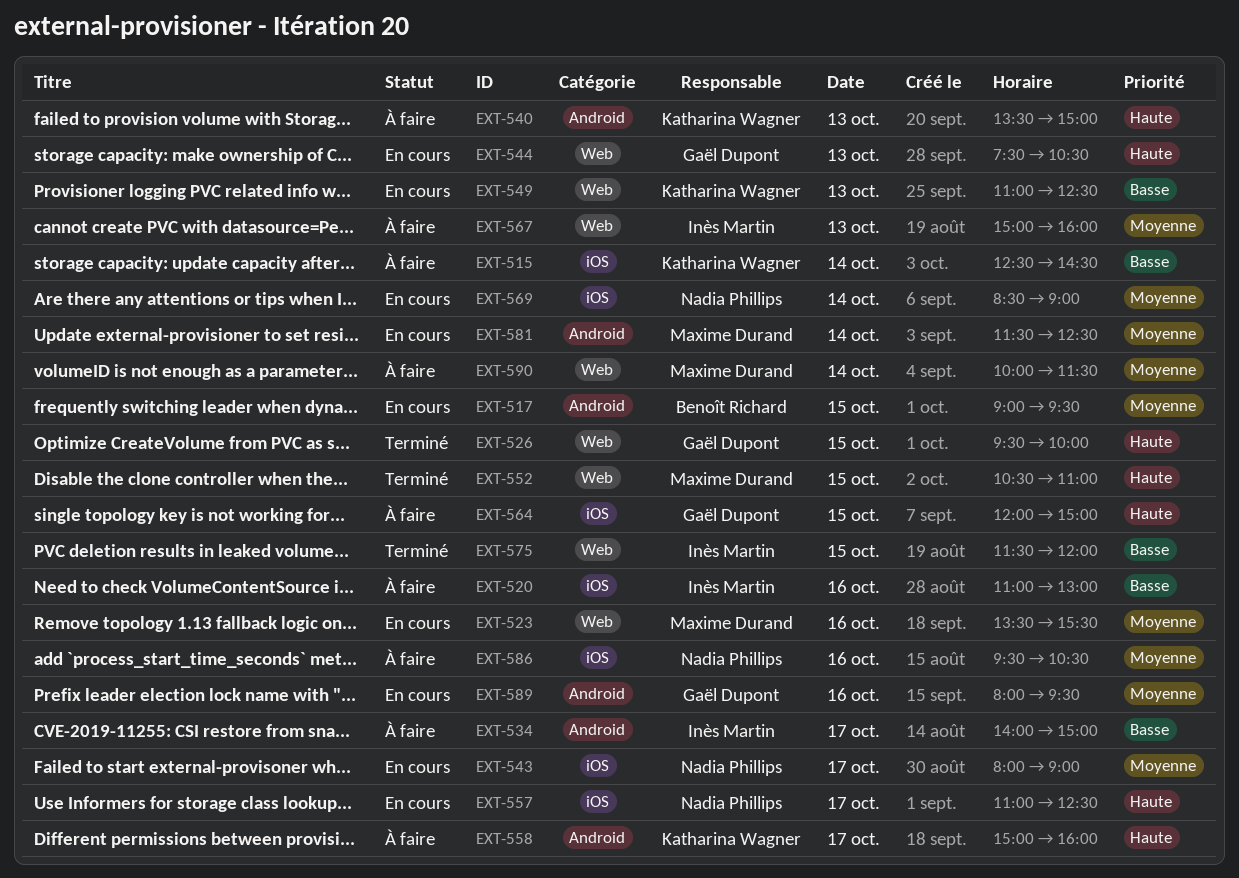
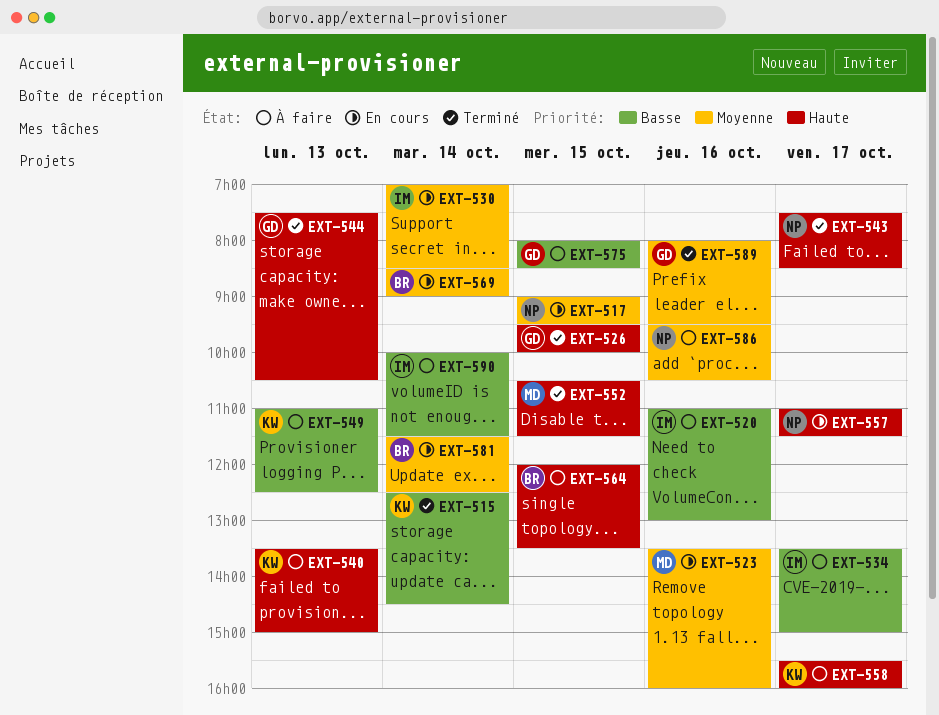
EXT-515, status: À faire -> Terminé
EXT-517, owner: Benoît Richard -> Nadia Phillips
EXT-523, ends: 15:30 -> 16:00
EXT-530: none -> present
EXT-534, begins: 14:00 -> 13:30
EXT-543, status: En cours -> Terminé
EXT-543, priority: Moyenne -> Haute
EXT-543, begins: 08:00 -> 07:30
EXT-543, ends: 09:00 -> 08:30
EXT-544, status: En cours -> Terminé
EXT-549, status: En cours -> À faire
EXT-552, ends: 11:00 -> 11:30
EXT-557, ends: 12:30 -> 11:30
EXT-558, begins: 15:00 -> 15:30
EXT-564, owner: Gaël Dupont -> Benoît Richard
EXT-564, ends: 15:00 -> 13:30
EXT-567: present -> none
EXT-569, owner: Nadia Phillips -> Benoît Richard
EXT-575, status: Terminé -> À faire
EXT-575, owner: Inès Martin -> Gaël Dupont
EXT-575, begins: 11:30 -> 08:00
EXT-575, ends: 12:00 -> 08:30
EXT-581, owner: Maxime Durand -> Benoît Richard
EXT-589, status: En cours -> Terminé
EXT-590, owner: Maxime Durand -> Inès Martin
EXT-590, priority: Moyenne -> Basse

